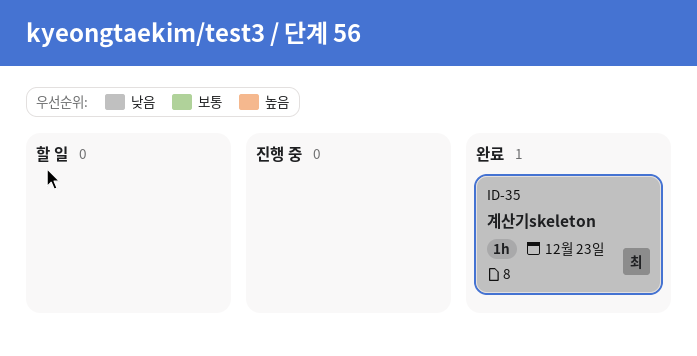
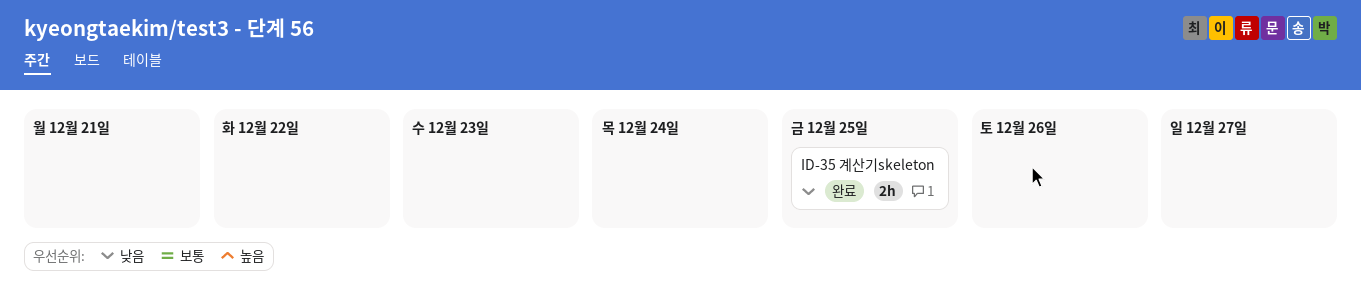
ID-35, estimate: 1h -> 2h
ID-35, due: Dec 23 -> Dec 25

